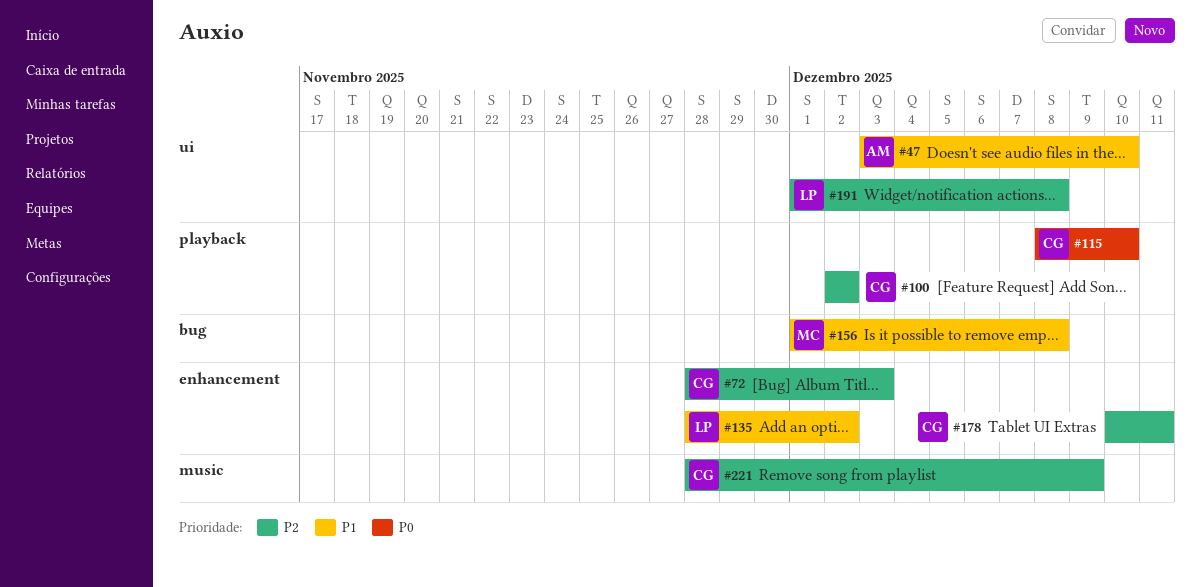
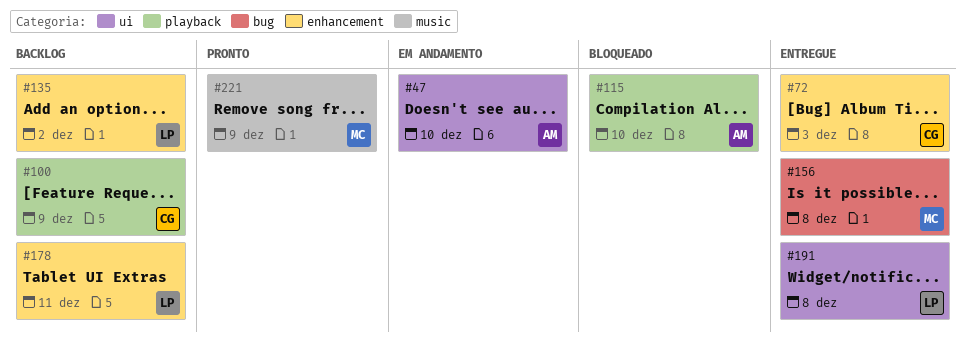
#100, due: Dec 2 -> Dec 9
#115, owner: CG -> AM
#178, owner: CG -> LP
#221, owner: CG -> MC

